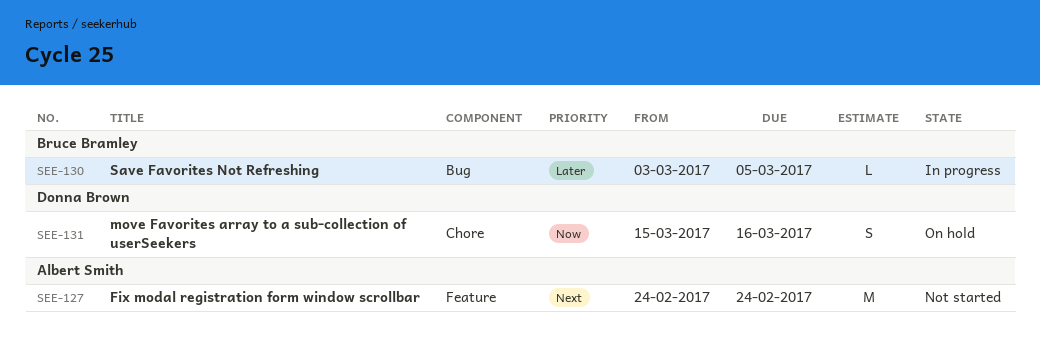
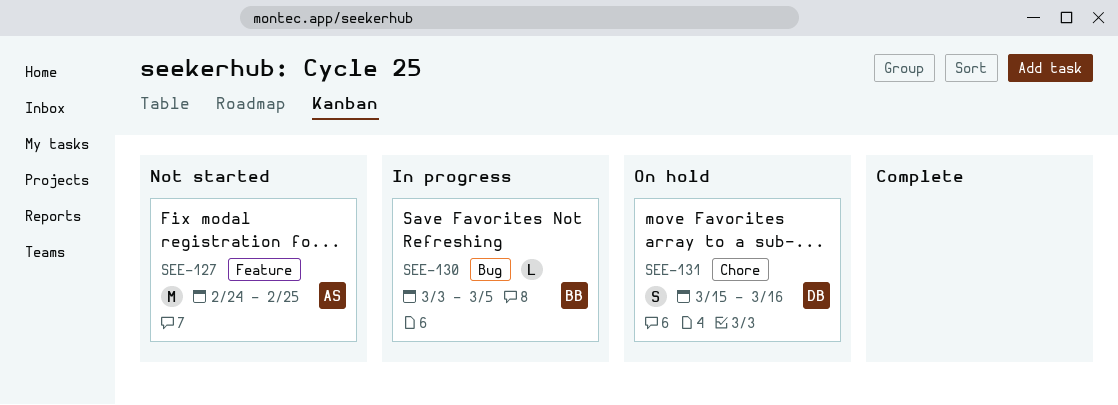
SEE-127, due: Feb 24 -> Feb 25

